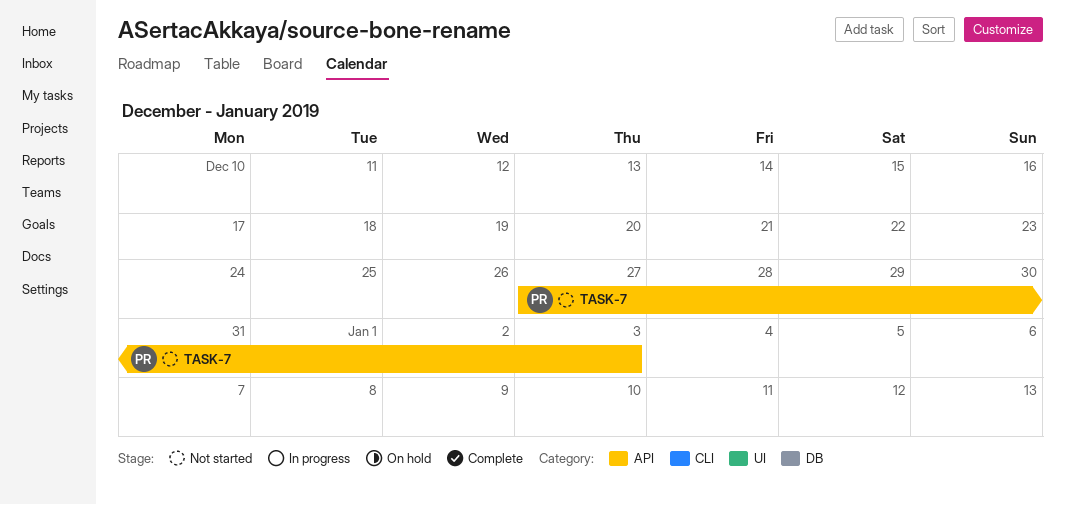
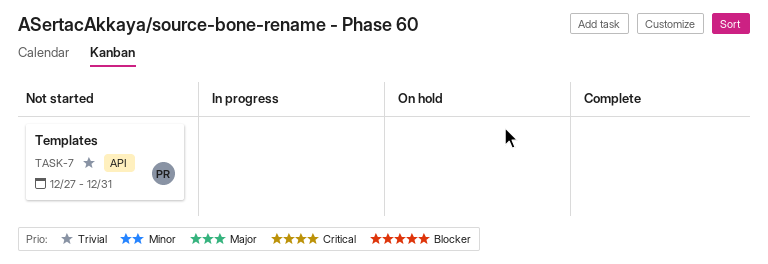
TASK-7, due: Jan 3 -> Dec 31

